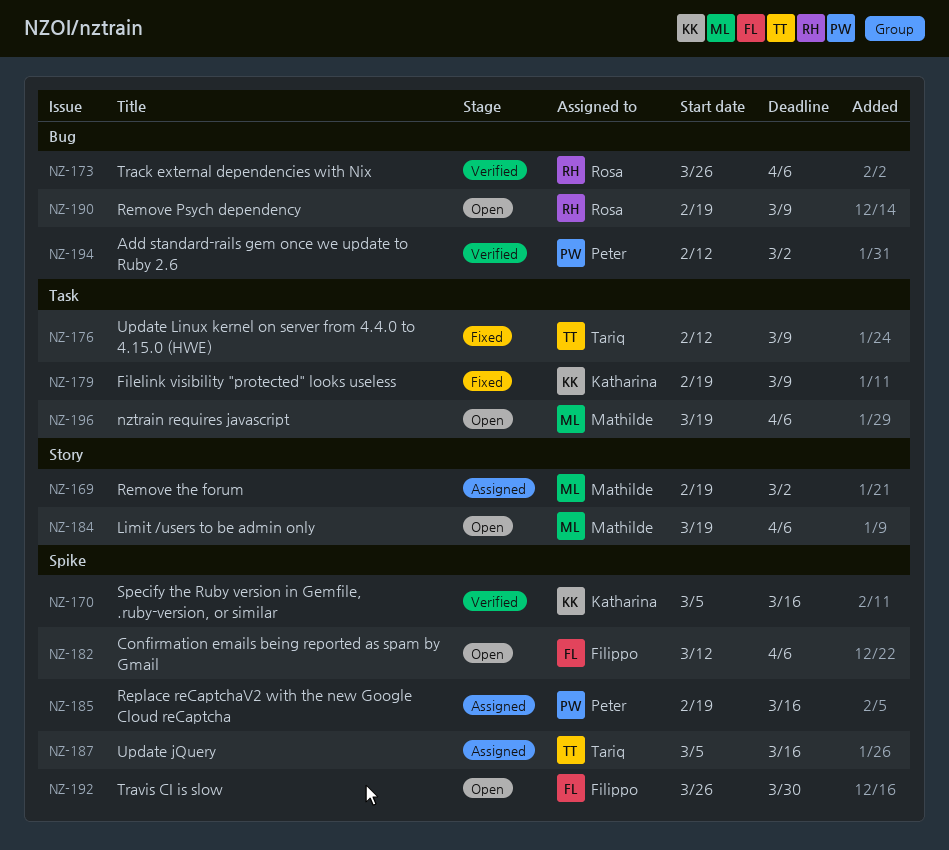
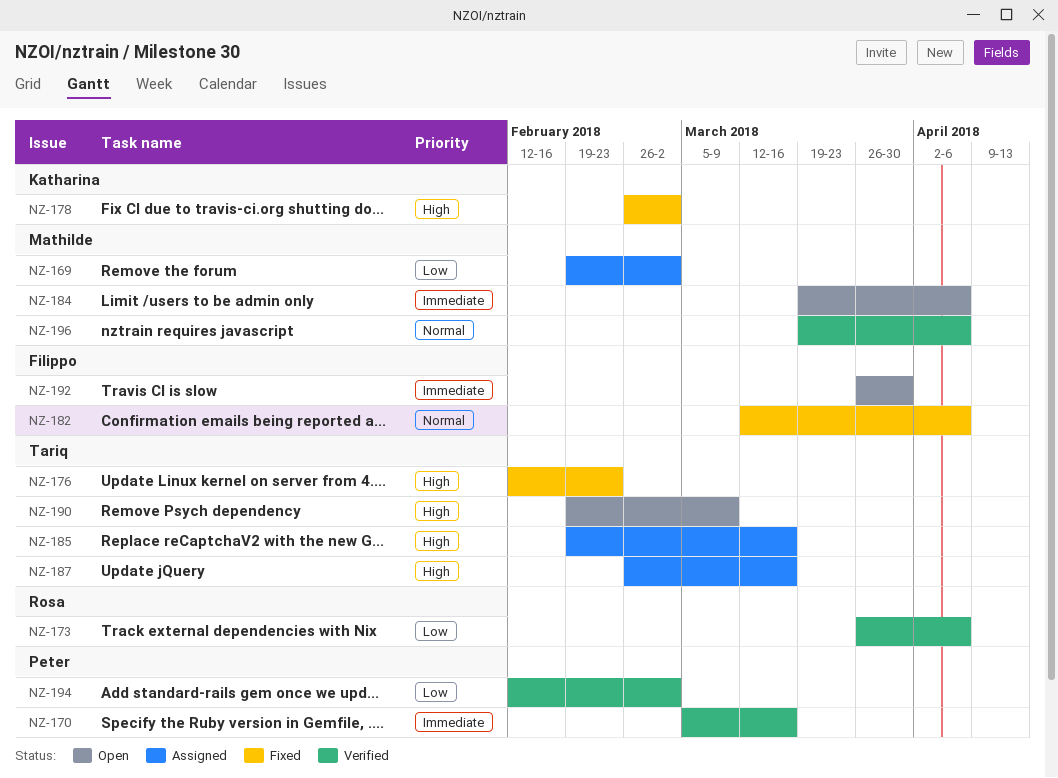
NZ-170, owner: Katharina -> Peter
NZ-176, due: Mar 9 -> Feb 23
NZ-178: none -> present
NZ-179: present -> none
NZ-182, status: Open -> Fixed
NZ-185, owner: Peter -> Tariq
NZ-187, start: Mar 5 -> Feb 26
NZ-190, owner: Rosa -> Tariq
NZ-196, status: Open -> Verified

